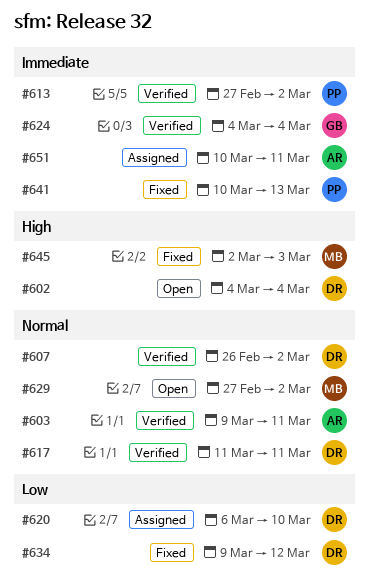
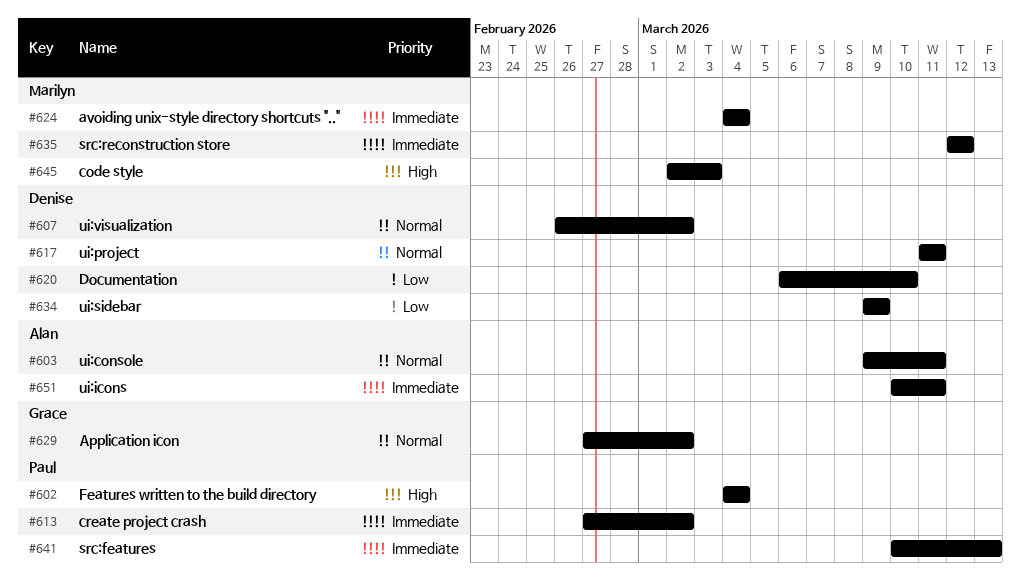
#602, owner: Denise -> Paul
#624, owner: Grace -> Marilyn
#629, owner: Marilyn -> Grace
#634, due: Mar 12 -> Mar 9
#635: none -> present

